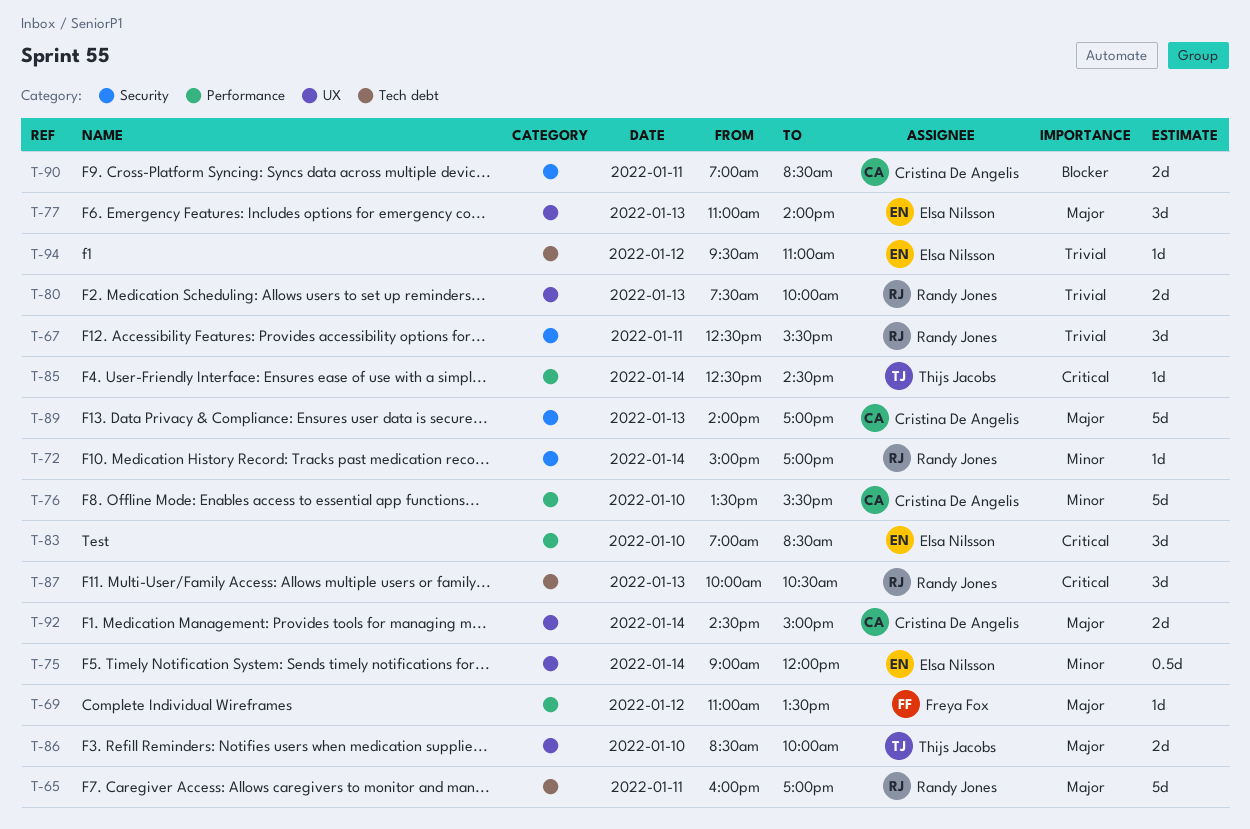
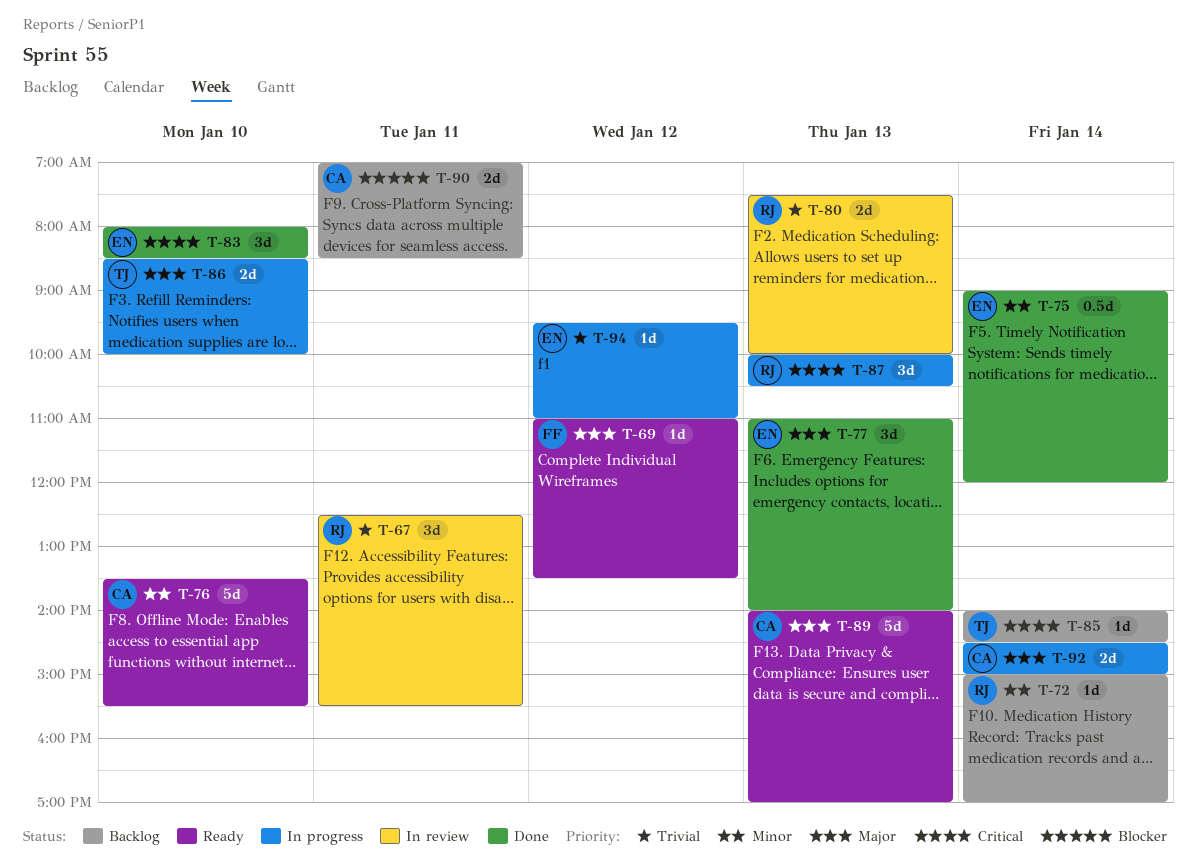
T-65: present -> none
T-83, begins: 07:00 -> 08:00
T-85, begins: 12:30 -> 14:00

